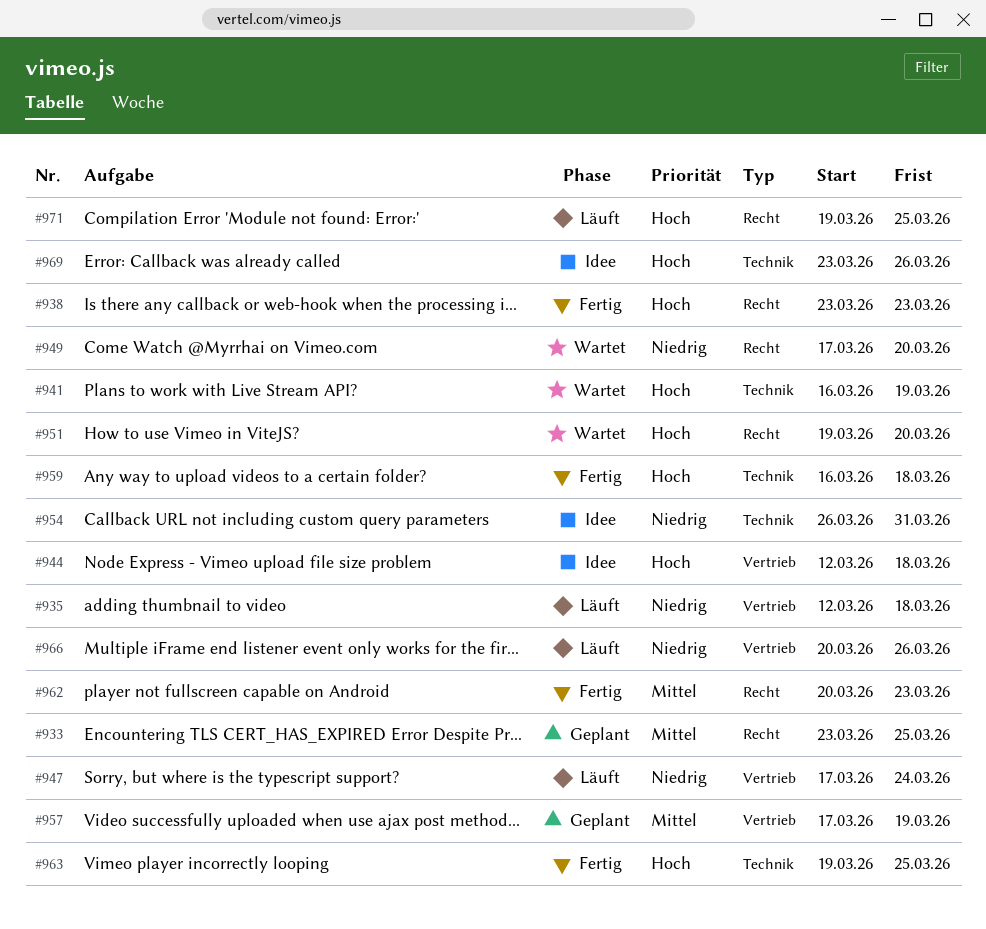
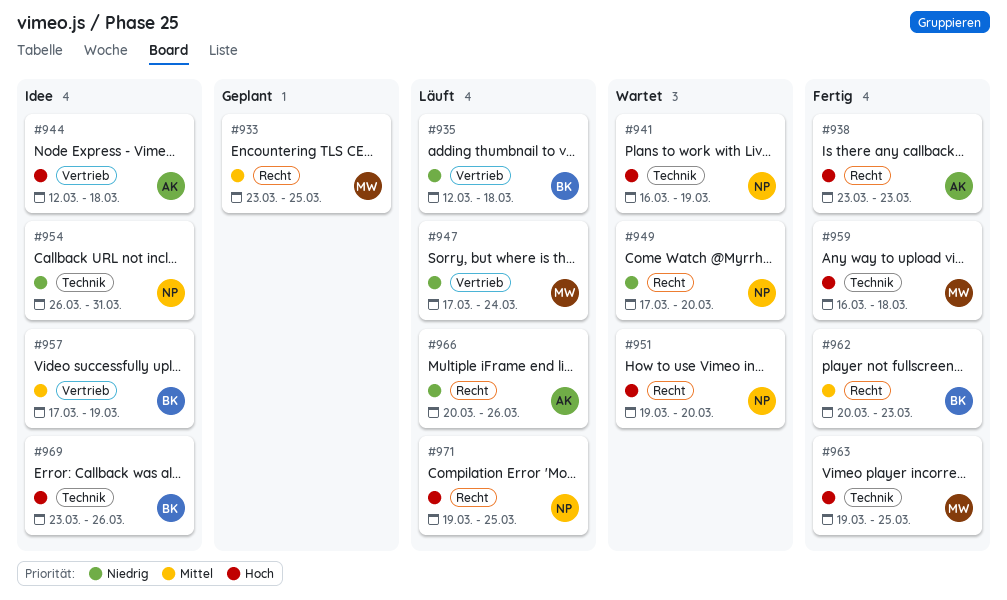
#957, status: Geplant -> Idee
#966, label: Vertrieb -> Recht

